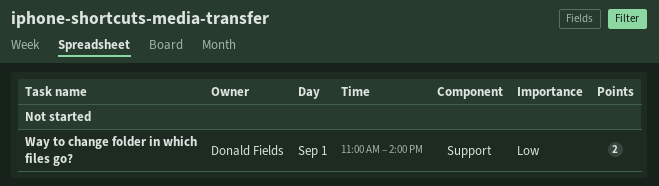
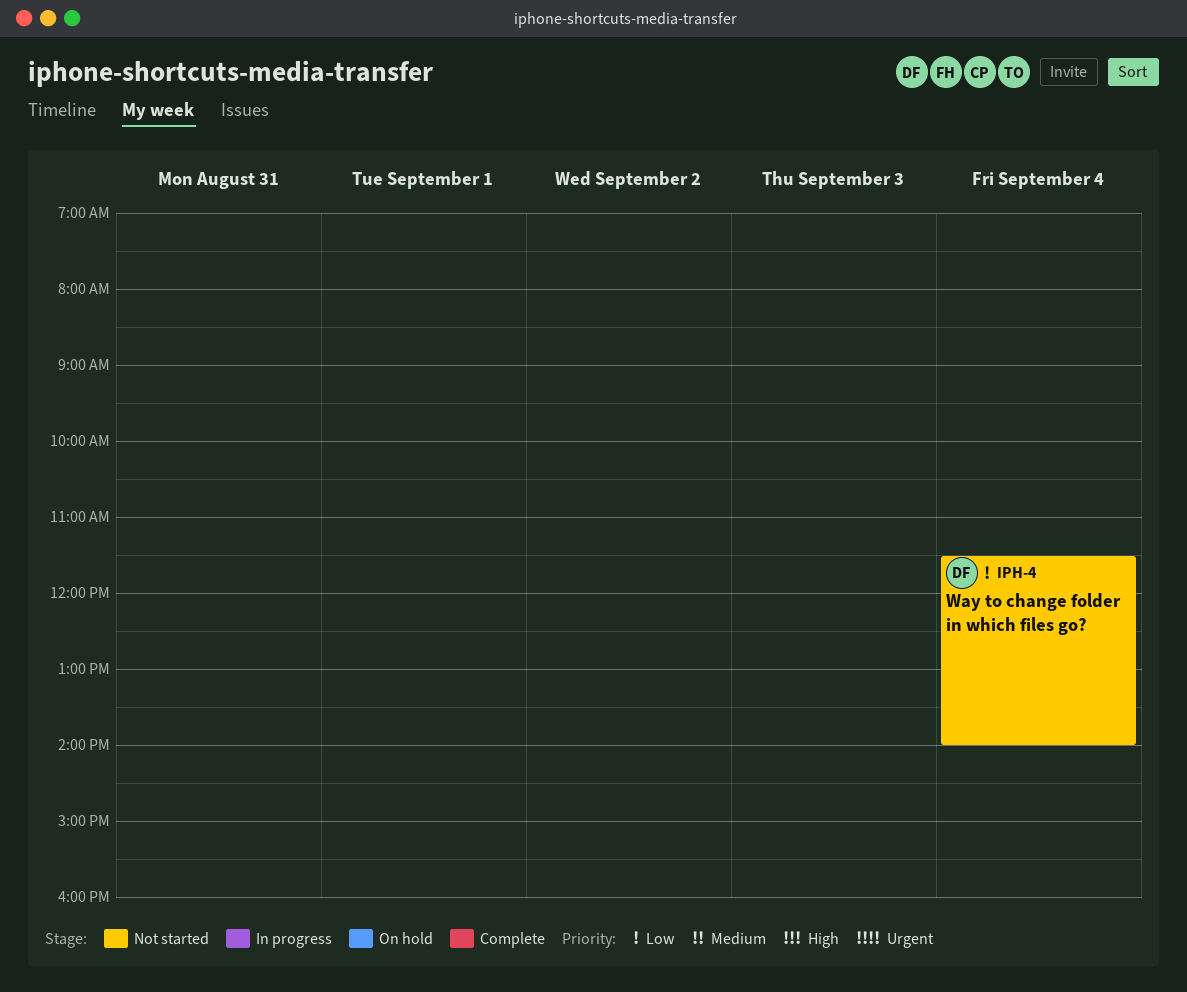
Way to change folder in which files go?, day: Sep 1 -> Sep 4
Way to change folder in which files go?, begins: 11:00 -> 11:30

